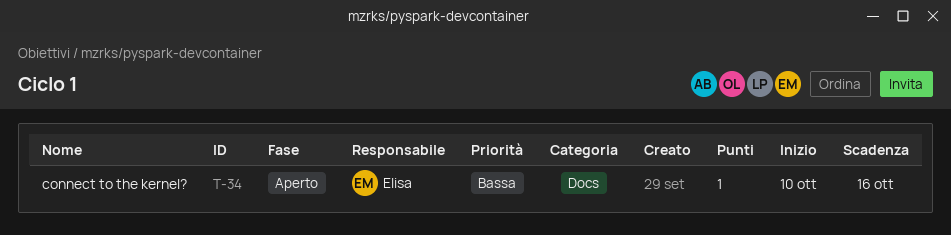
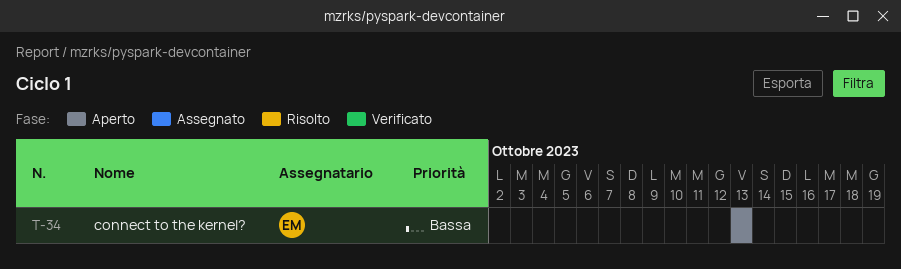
T-34, start: Oct 10 -> Oct 13
T-34, due: Oct 16 -> Oct 13

